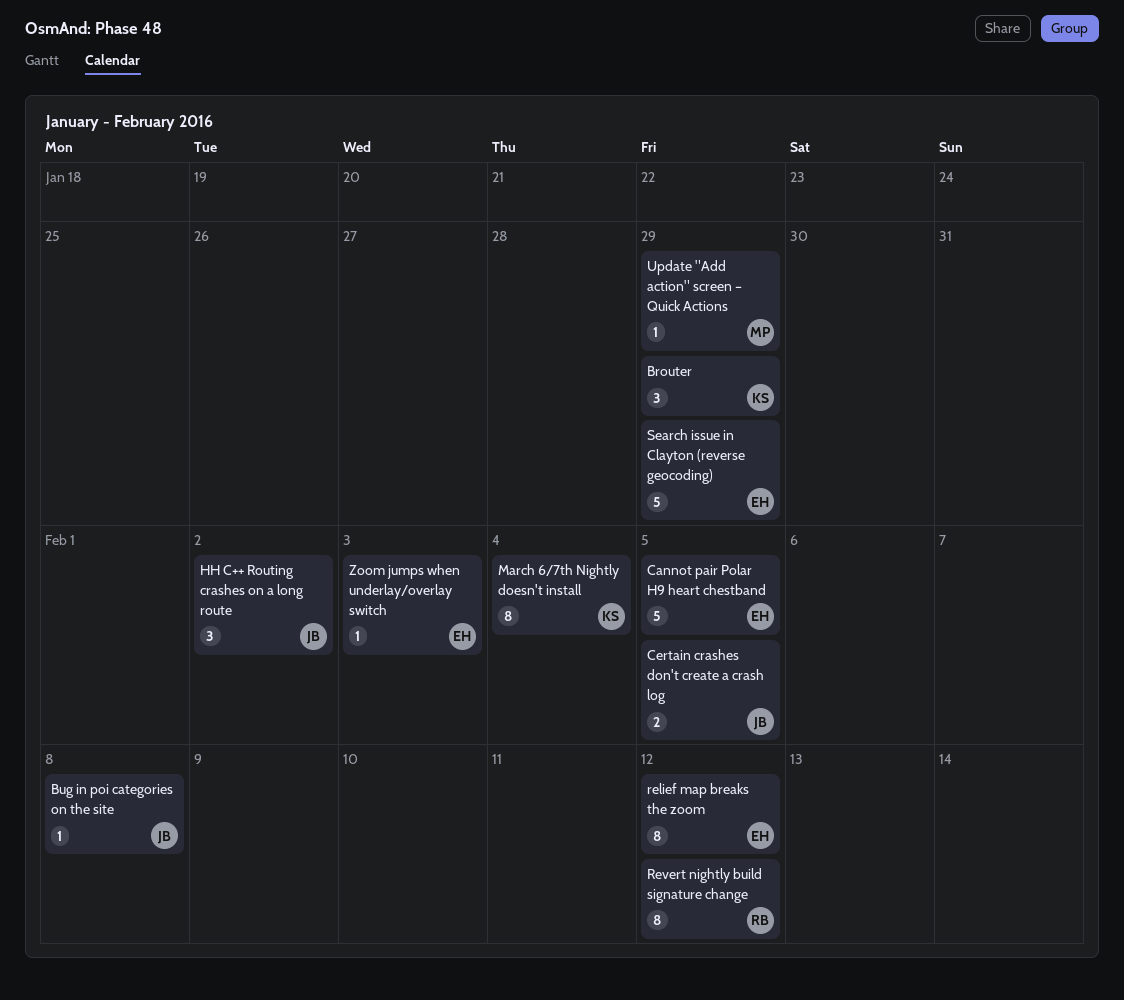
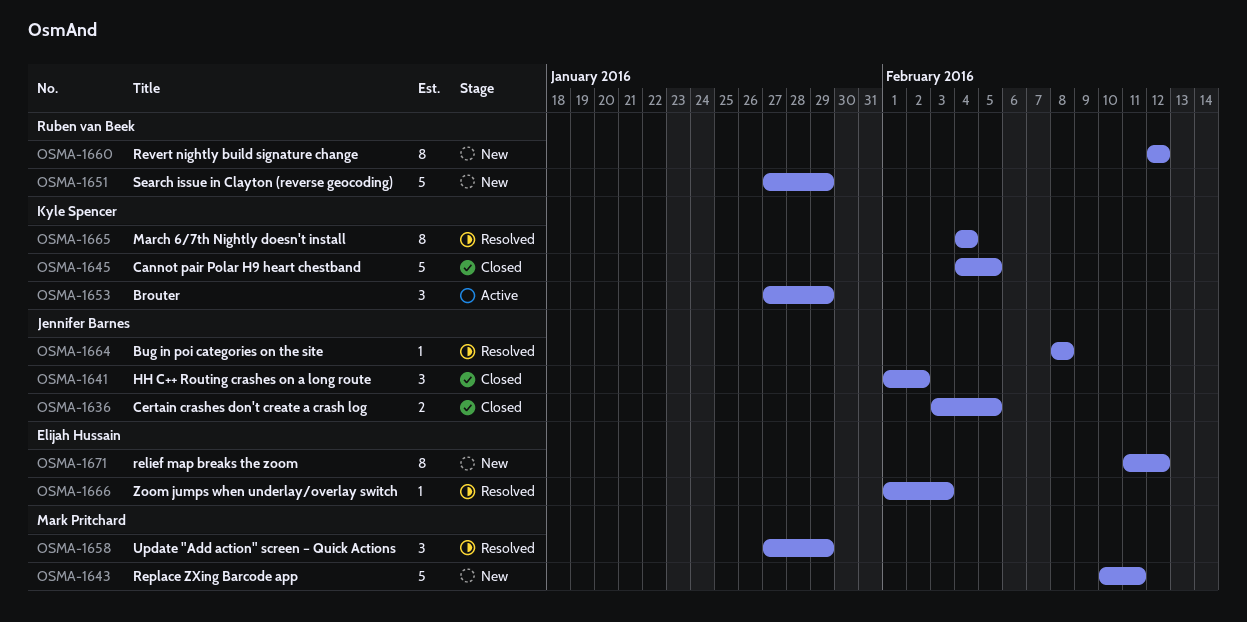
Cannot pair Polar H9 heart chestband, owner: Elijah Hussain -> Kyle Spencer
Replace ZXing Barcode app: none -> present
Search issue in Clayton (reverse geocoding), owner: Elijah Hussain -> Ruben van Beek
Update "Add action" screen – Quick Actions, estimate: 1 -> 3

